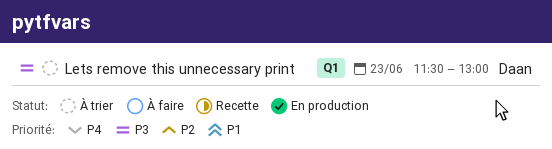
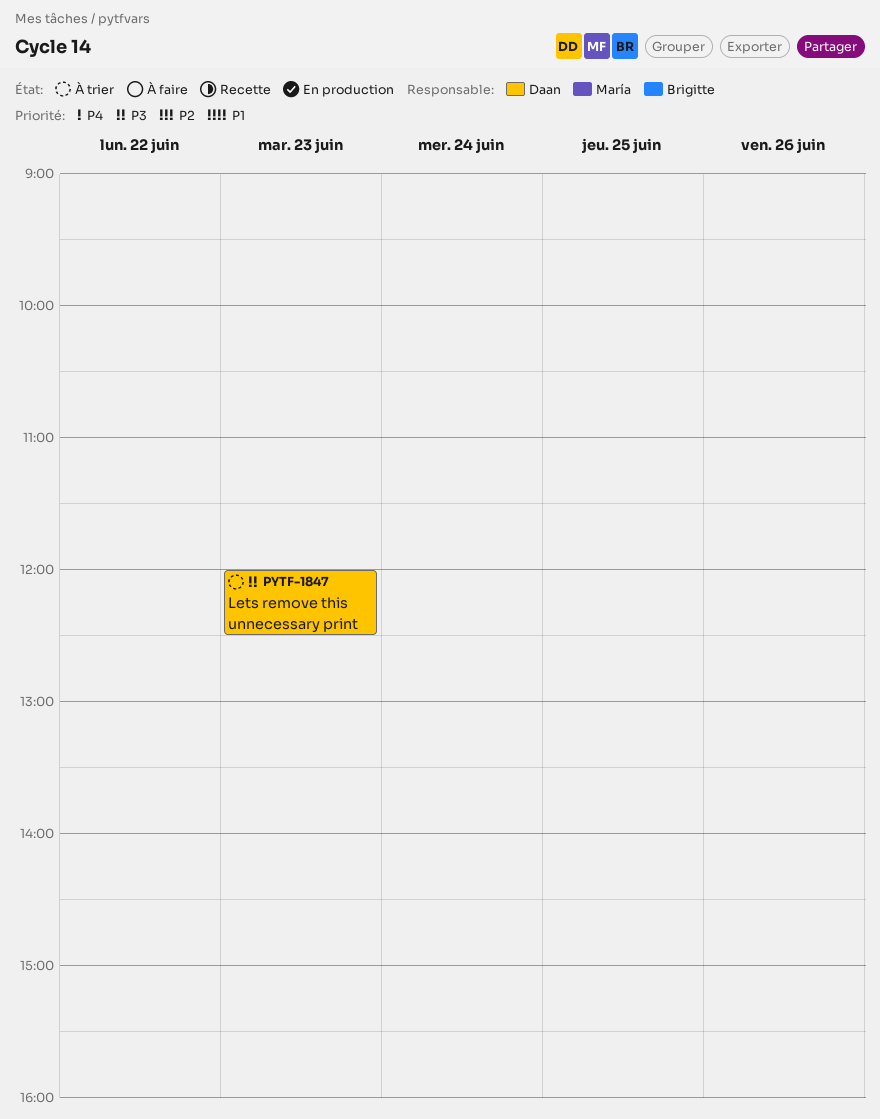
Lets remove this unnecessary print, begins: 11:30 -> 12:00
Lets remove this unnecessary print, ends: 13:00 -> 12:30

